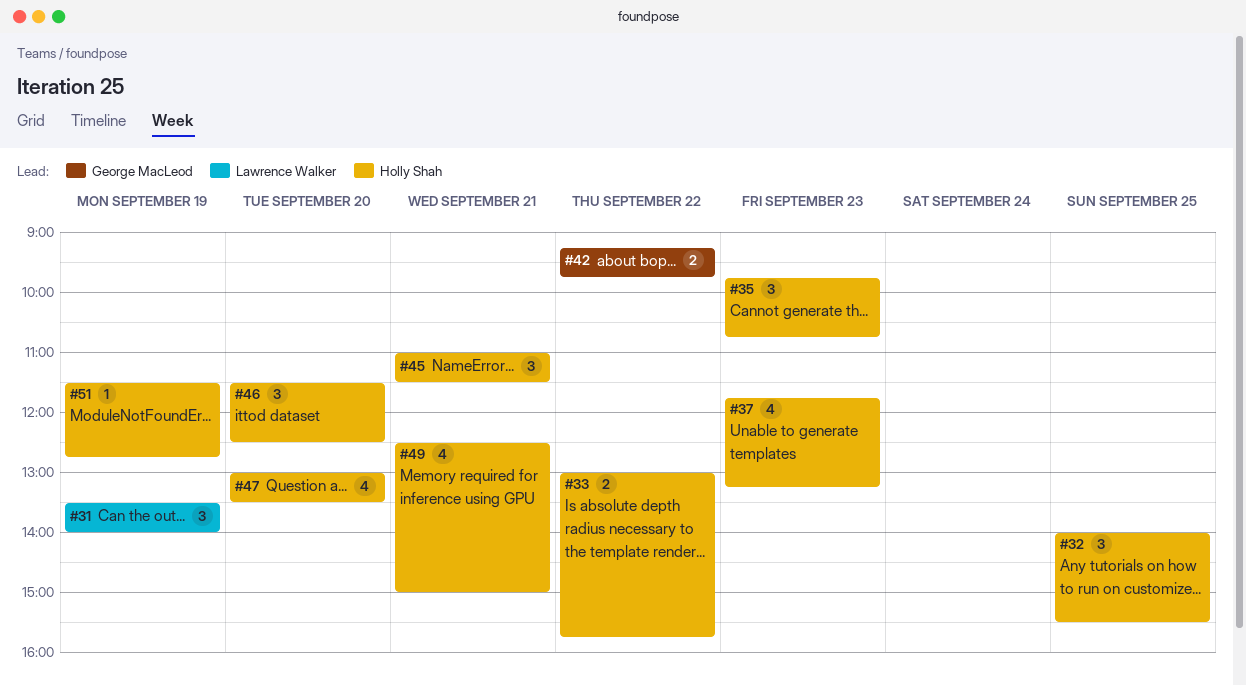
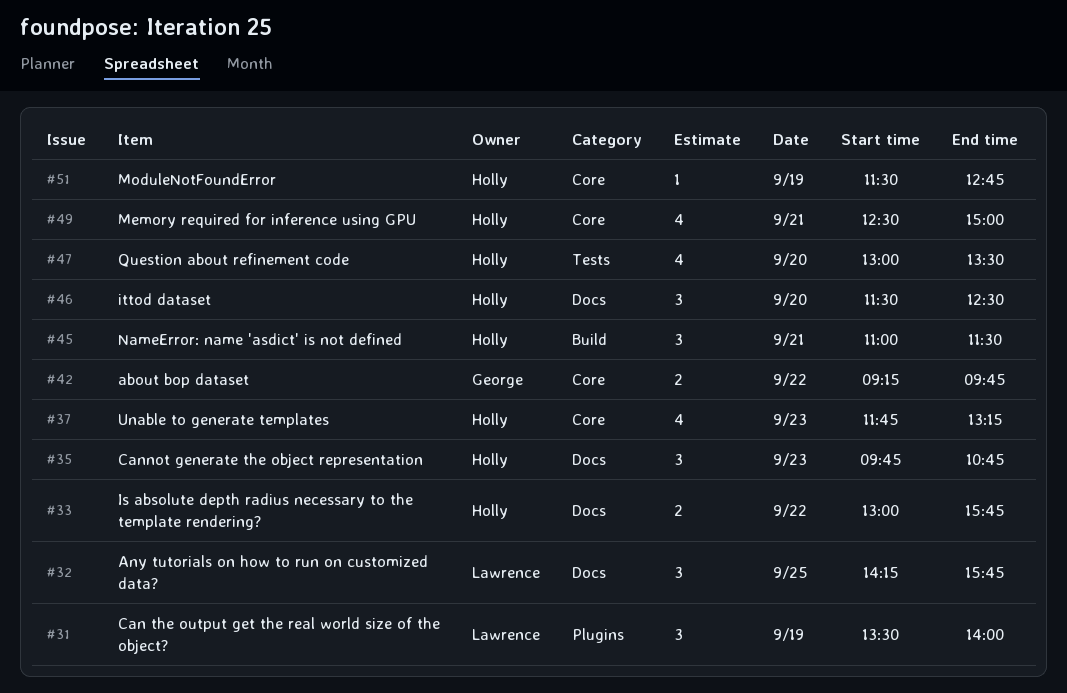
#32, owner: Holly Shah -> Lawrence Walker
#32, begins: 14:00 -> 14:15
#32, ends: 15:30 -> 15:45

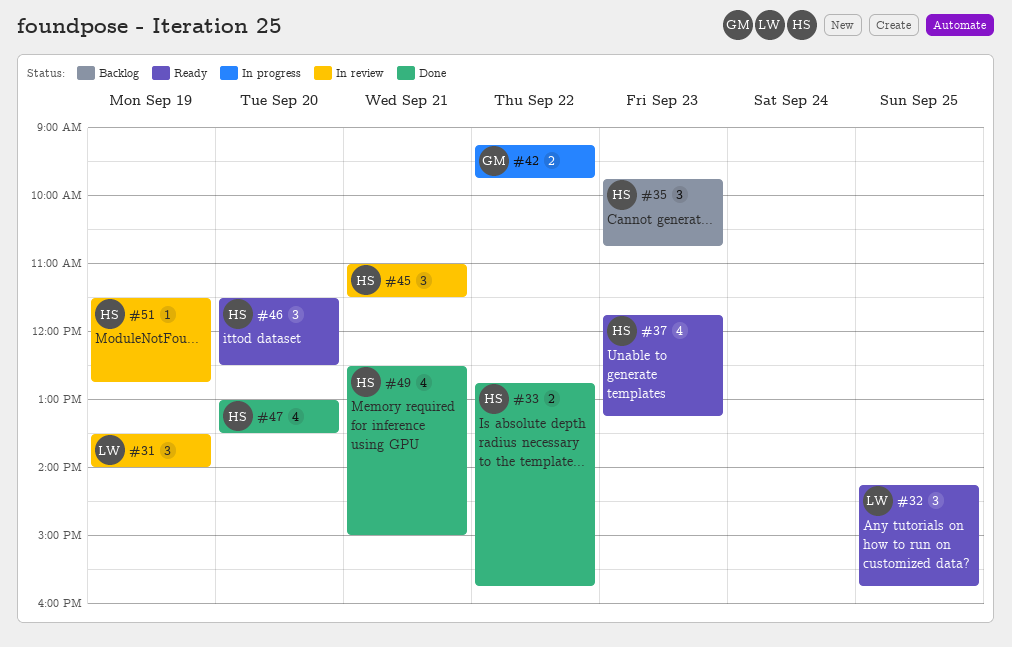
#33, begins: 13:00 -> 12:45

